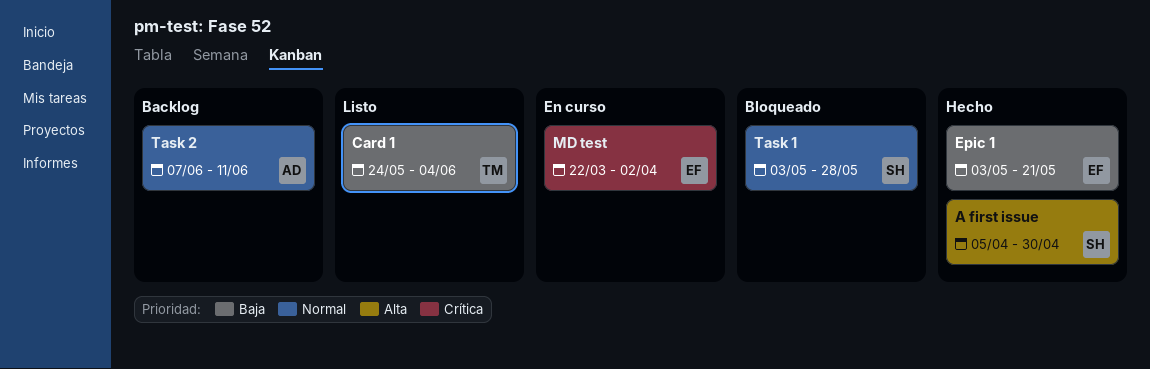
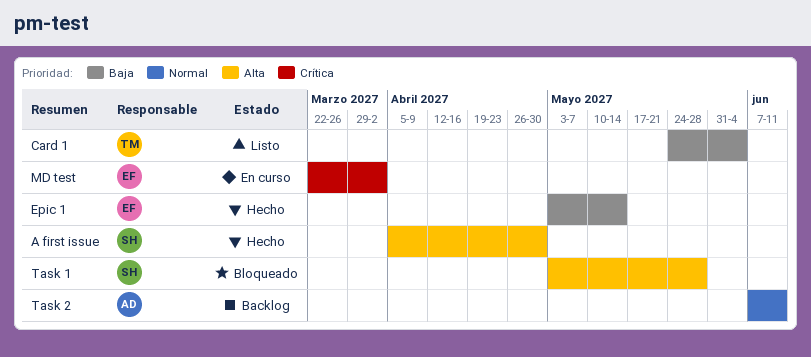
Epic 1, due: May 21 -> May 14
Task 1, priority: Normal -> Alta

